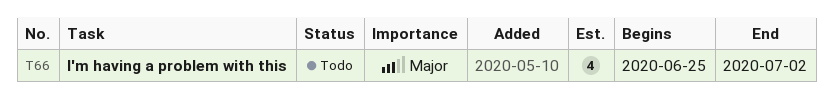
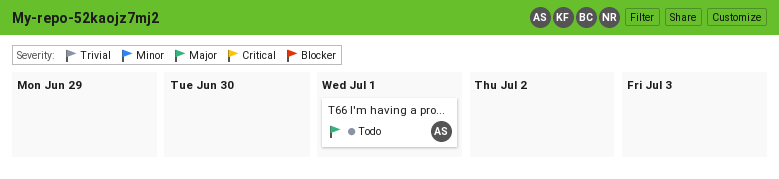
T66, due: Jul 2 -> Jul 1

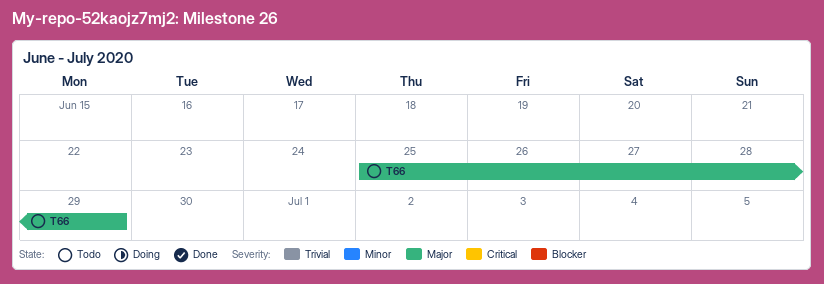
T66, due: Jul 1 -> Jun 29

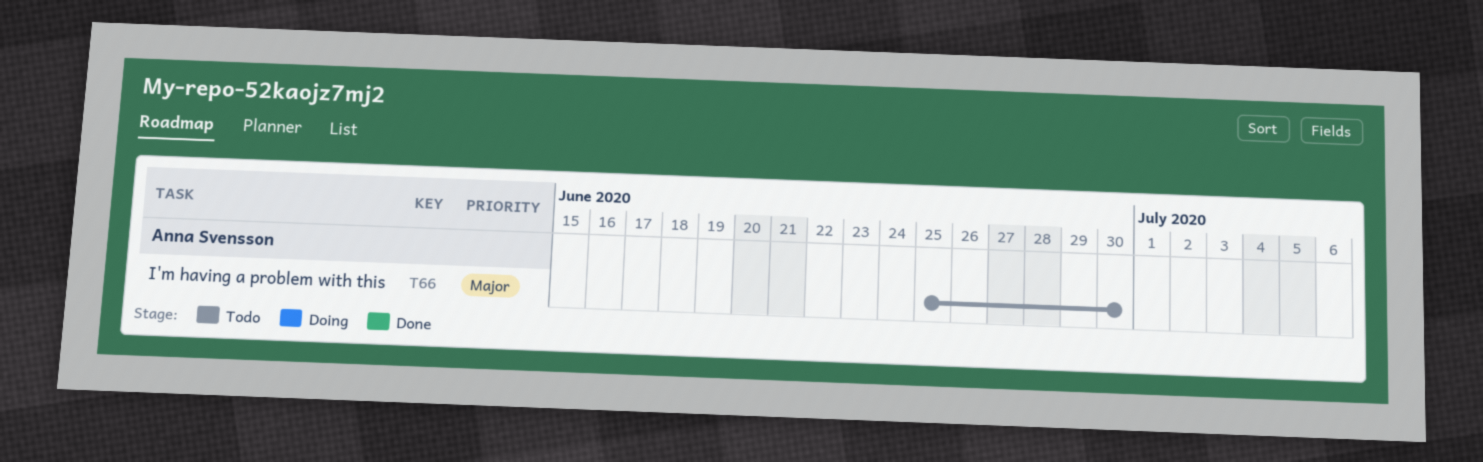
T66, due: Jun 29 -> Jun 30

